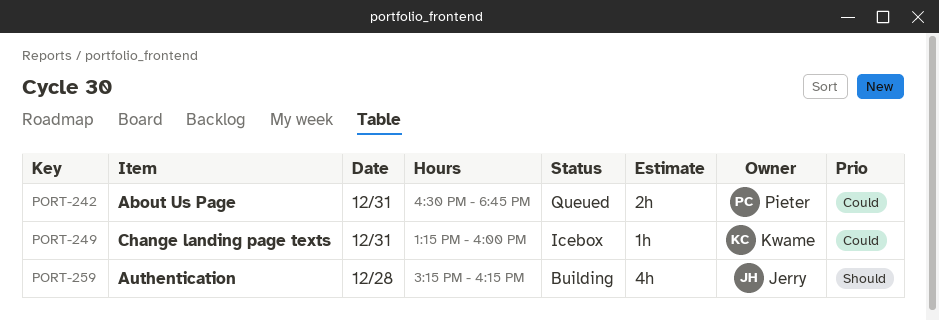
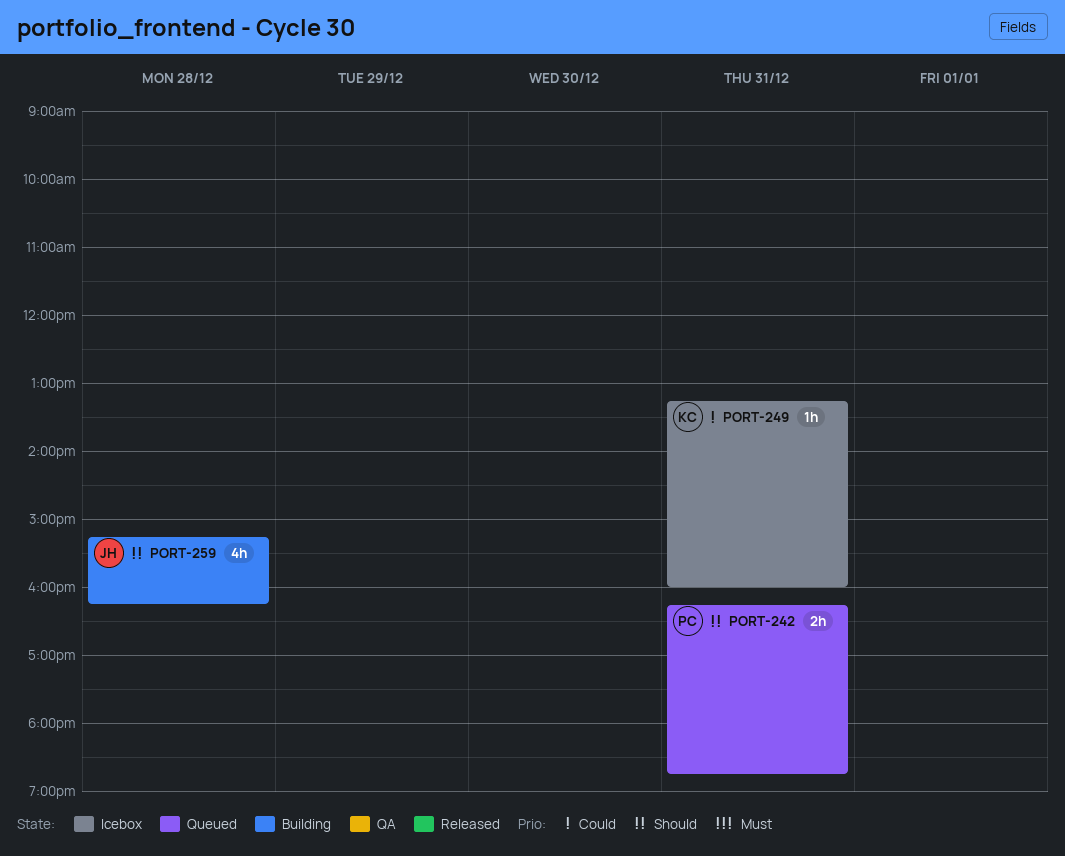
PORT-242, priority: Could -> Should
PORT-242, begins: 16:30 -> 16:15

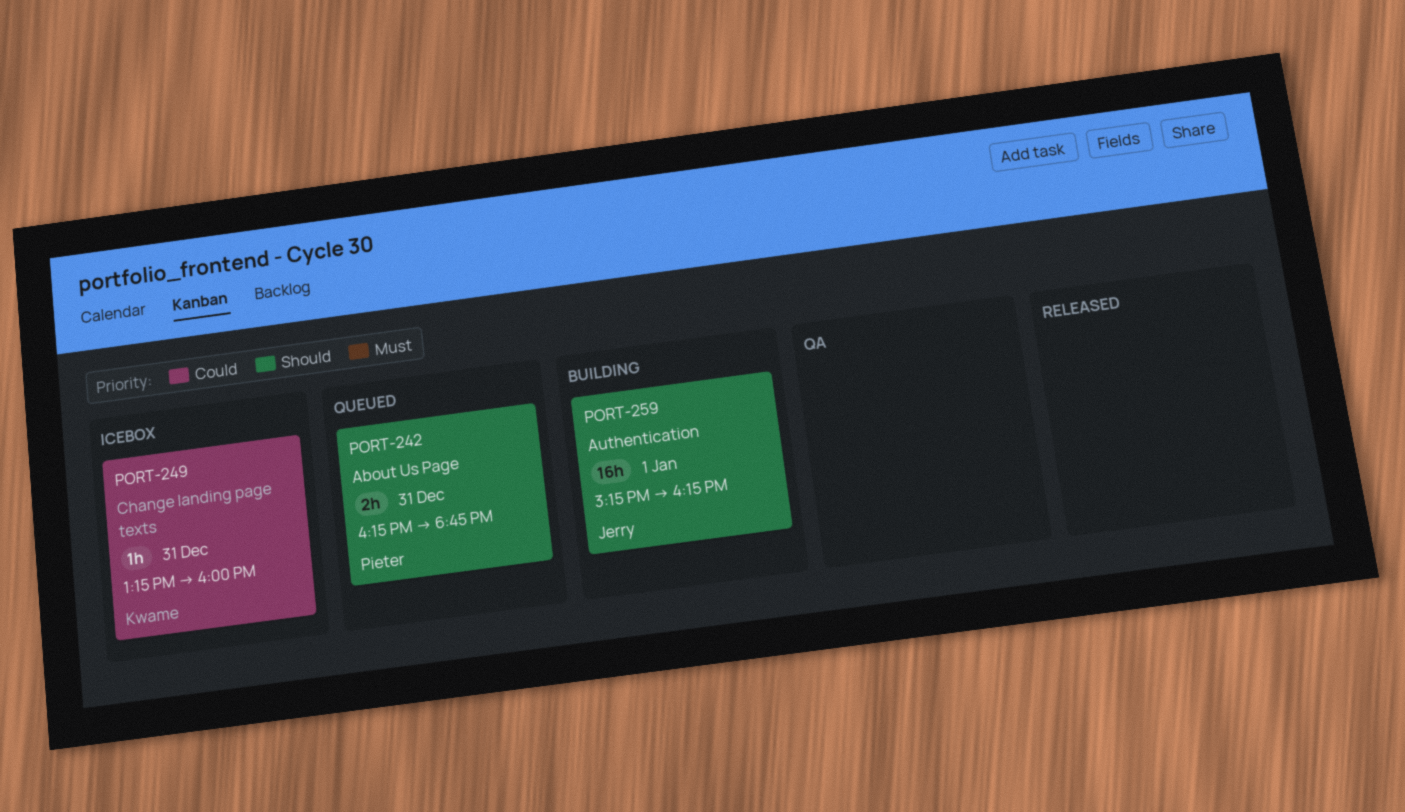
PORT-259, estimate: 4h -> 16h
PORT-259, day: Dec 28 -> Jan 1

